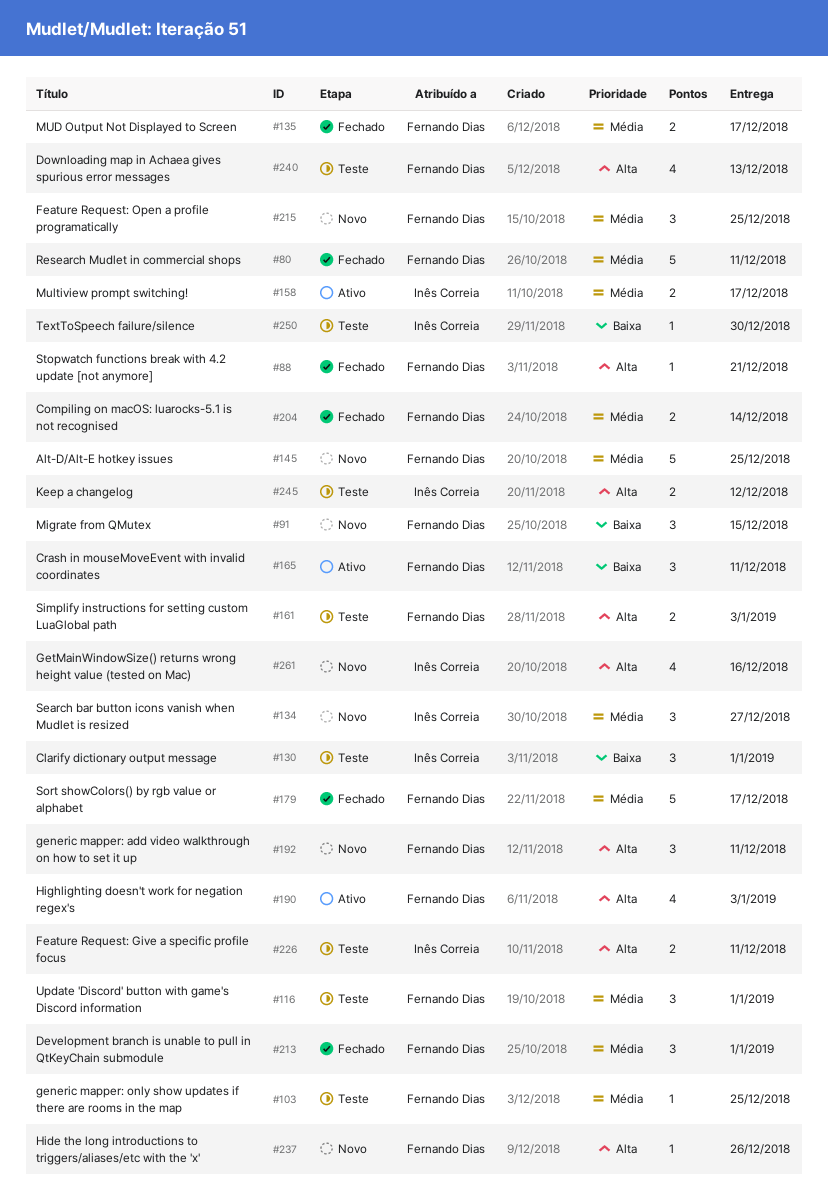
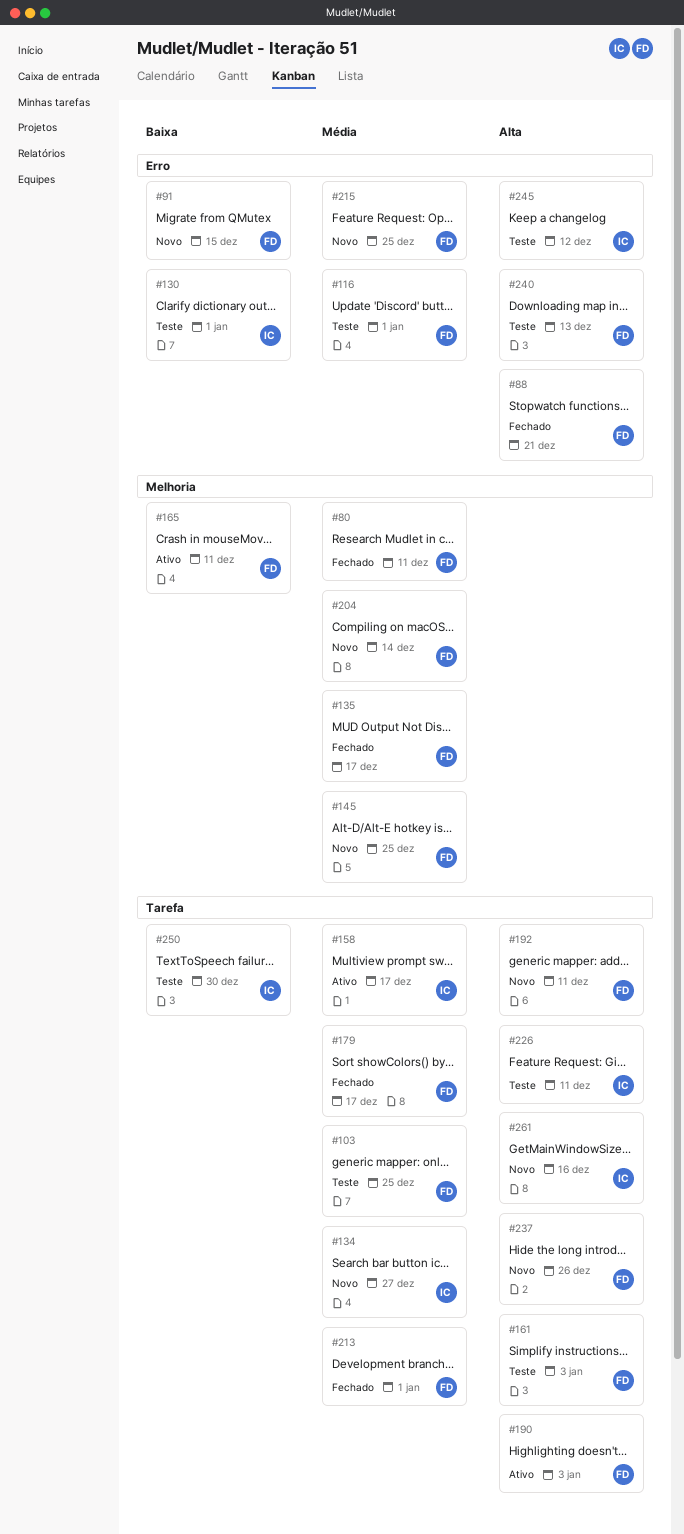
#204, status: Fechado -> Novo

